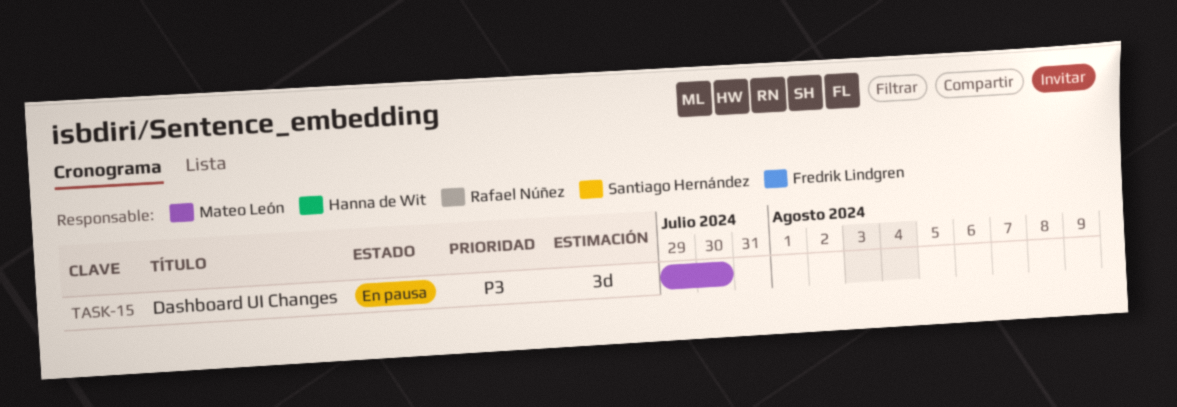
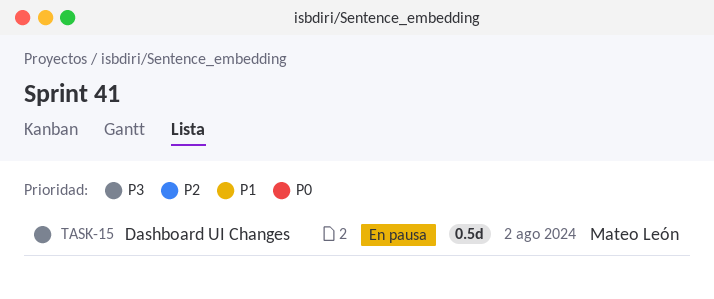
TASK-15, estimate: 3d -> 0.5d
TASK-15, due: Jul 30 -> Aug 2

